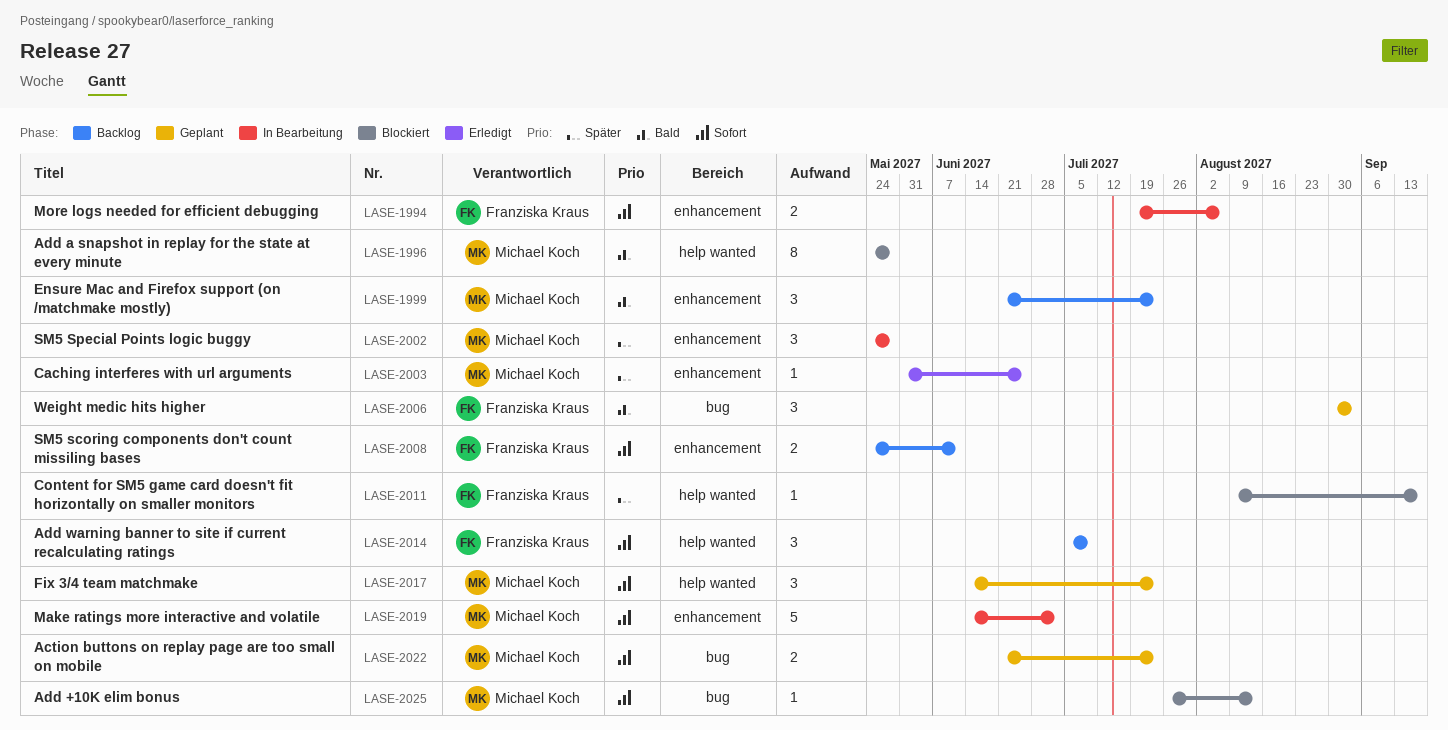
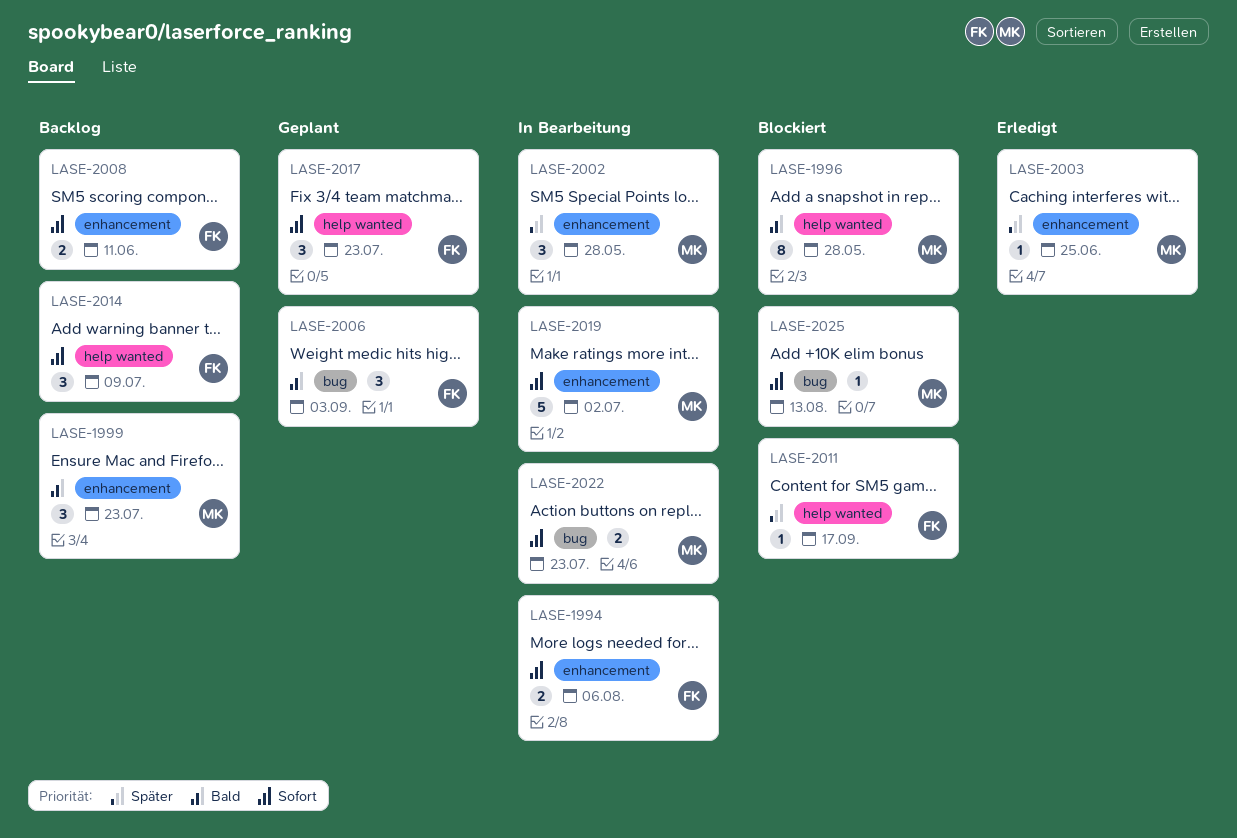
LASE-2017, owner: Michael Koch -> Franziska Kraus
LASE-2022, status: Geplant -> In Bearbeitung

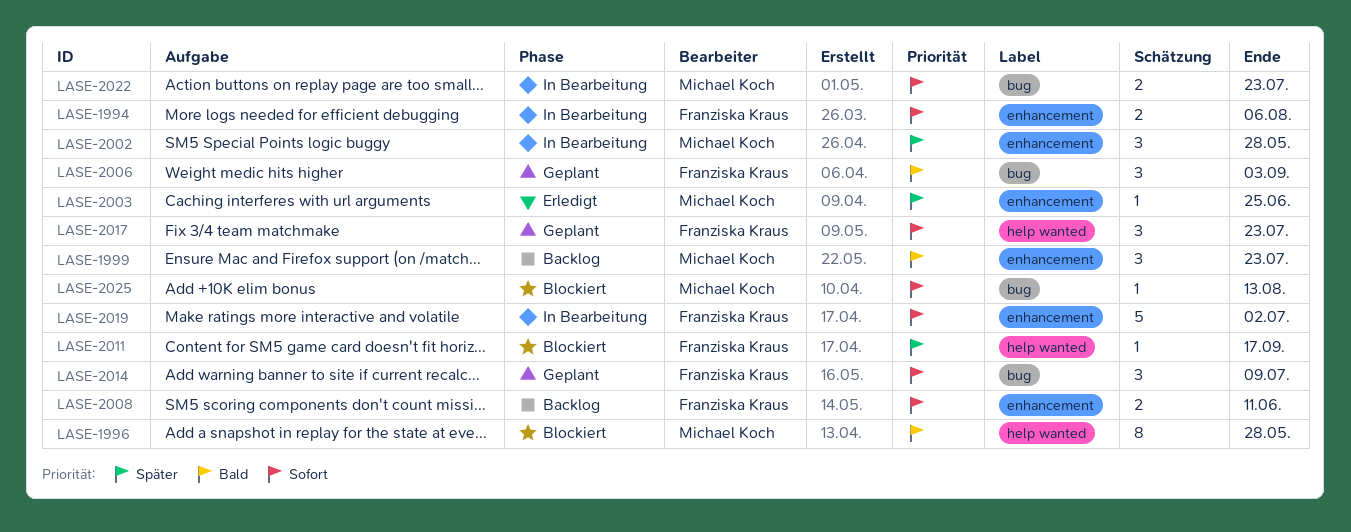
LASE-2014, status: Backlog -> Geplant
LASE-2014, label: help wanted -> bug
LASE-2019, owner: Michael Koch -> Franziska Kraus

